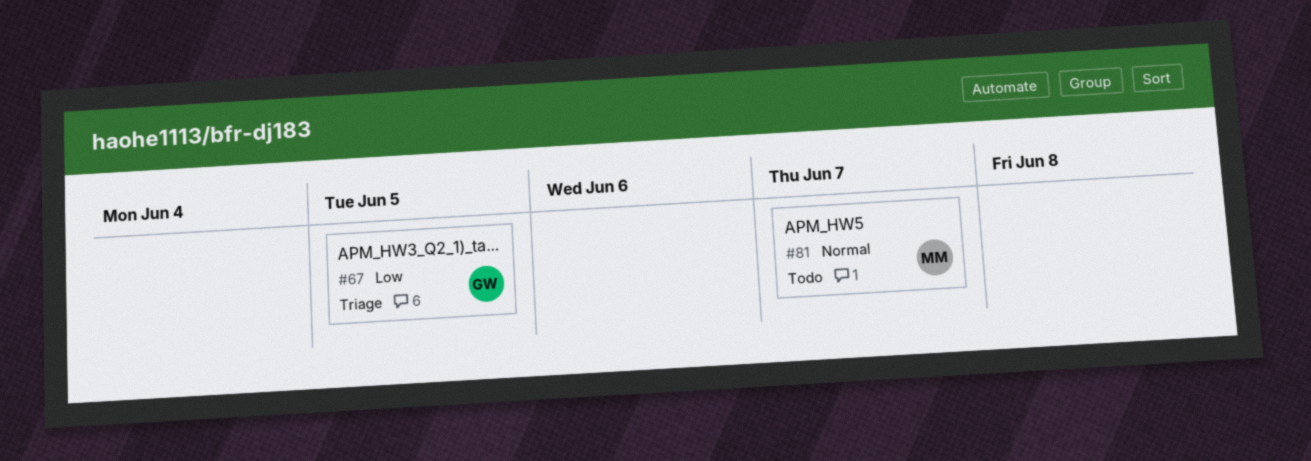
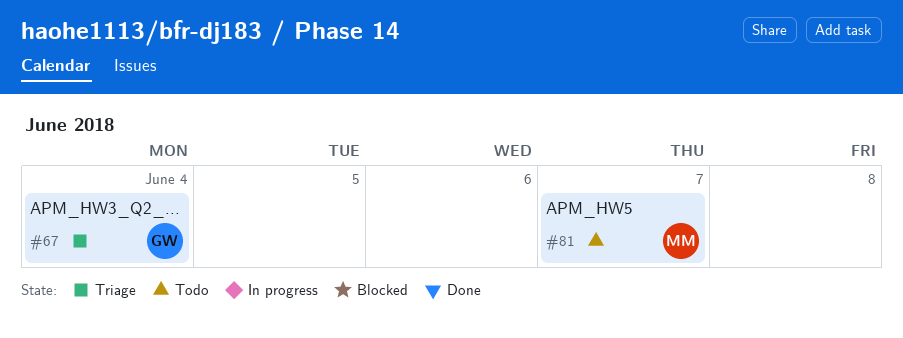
#67, due: Jun 5 -> Jun 4

